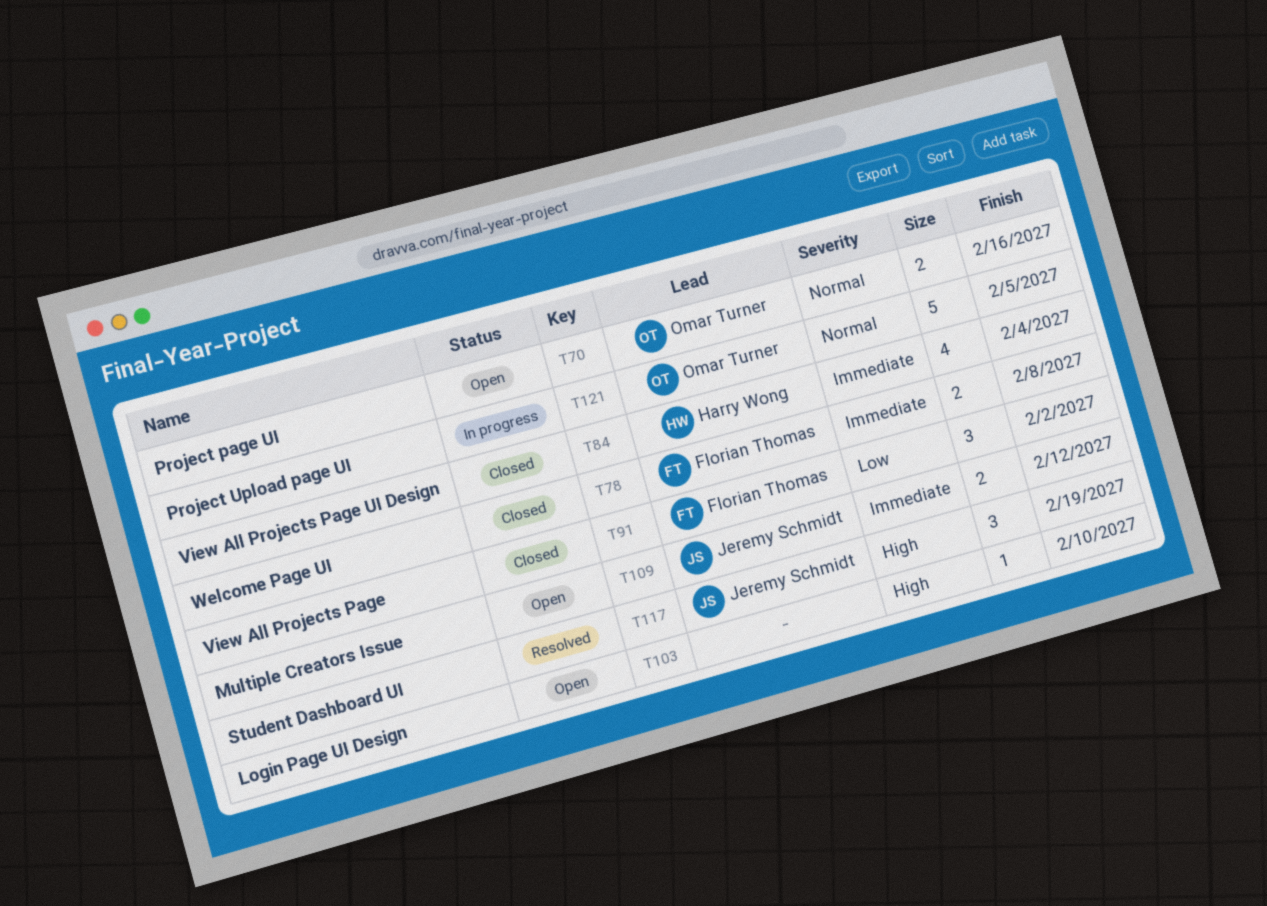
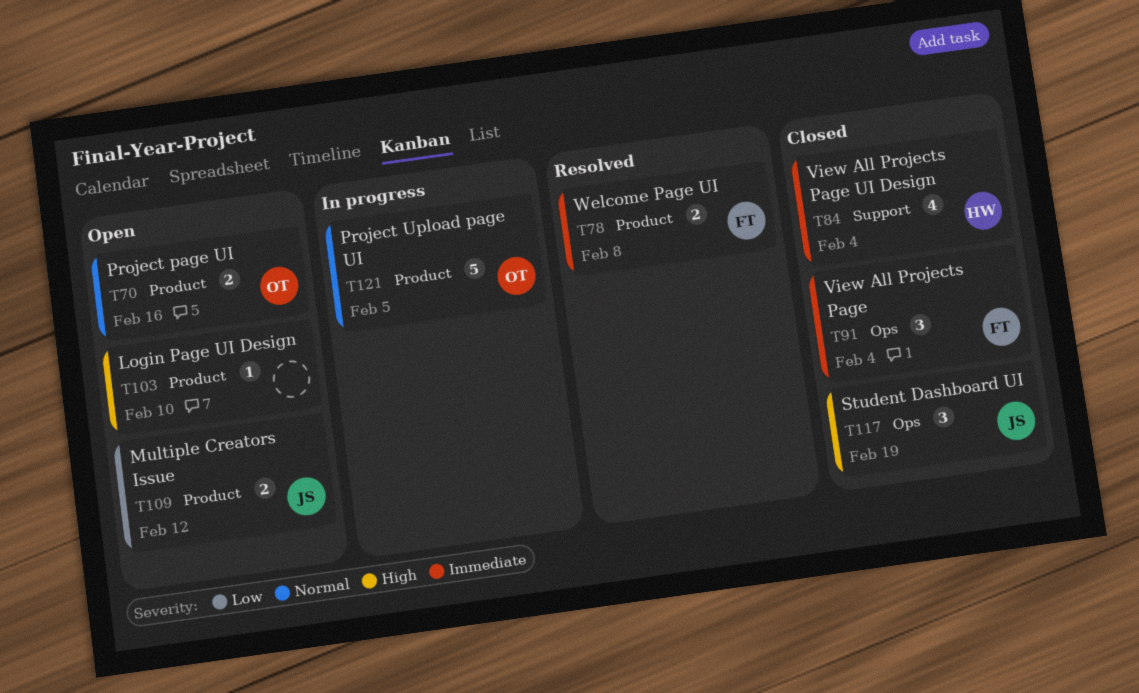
T78, status: Closed -> Resolved
T91, priority: Low -> Immediate
T91, due: Feb 2 -> Feb 4
T109, priority: Immediate -> Low
T117, status: Resolved -> Closed

